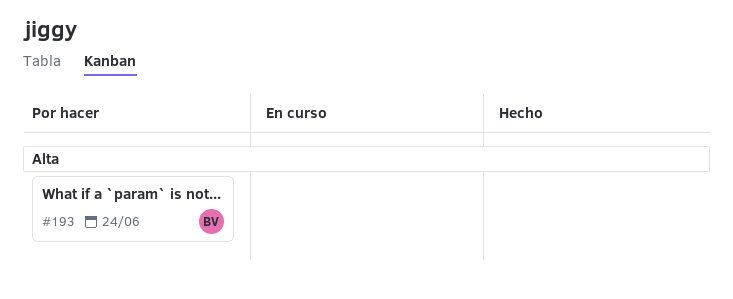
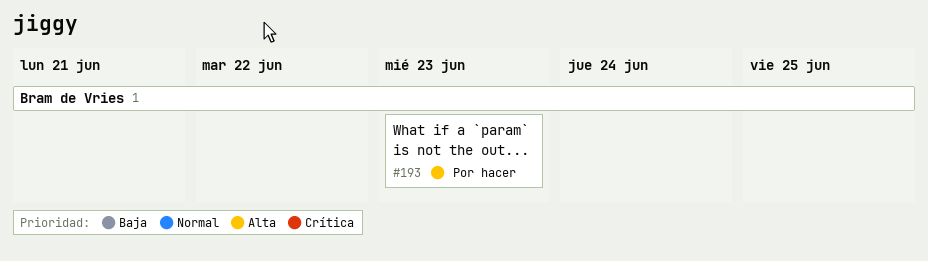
#193, due: Jun 24 -> Jun 23

